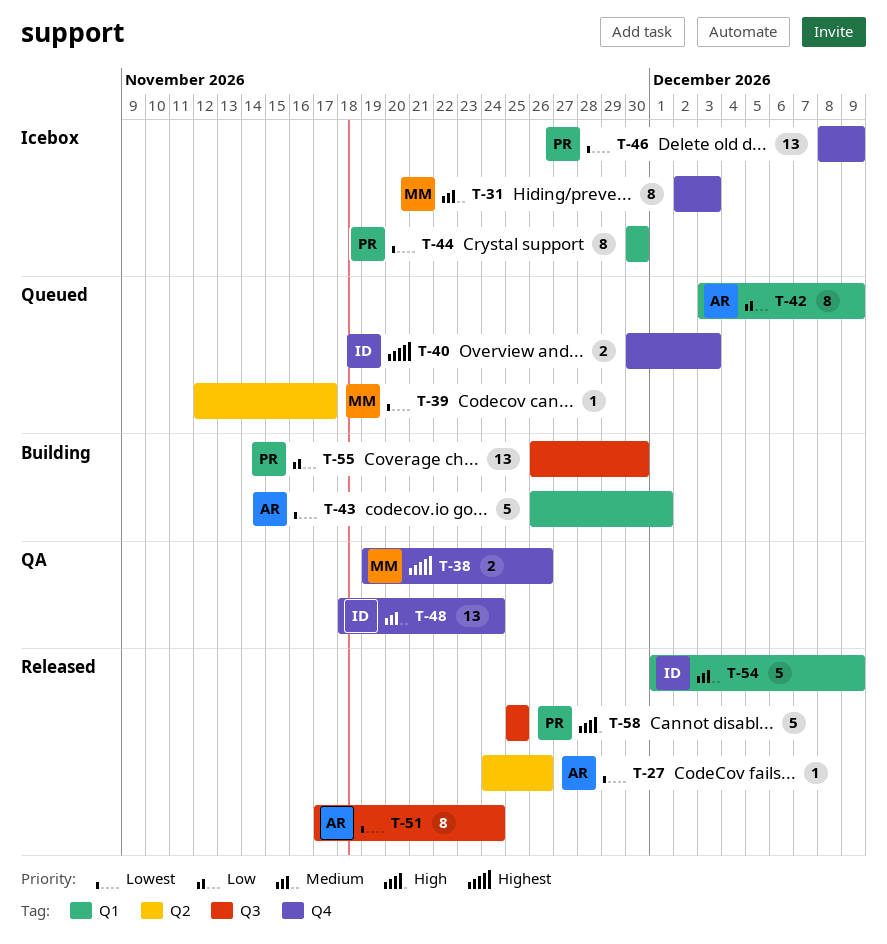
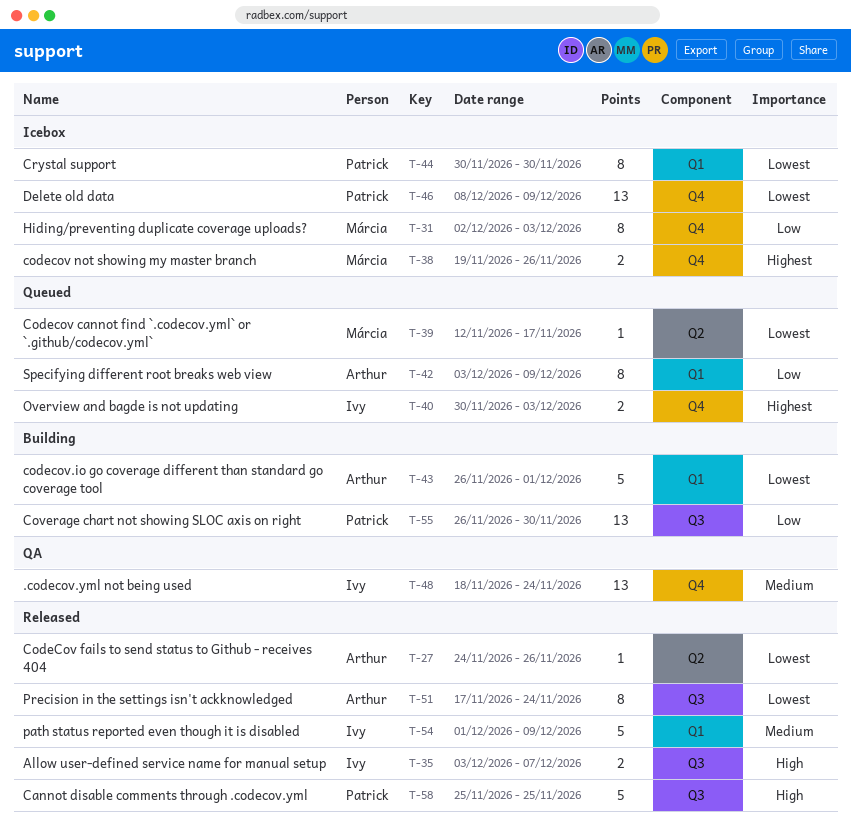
T-31, priority: Medium -> Low
T-35: none -> present
T-38, status: QA -> Icebox

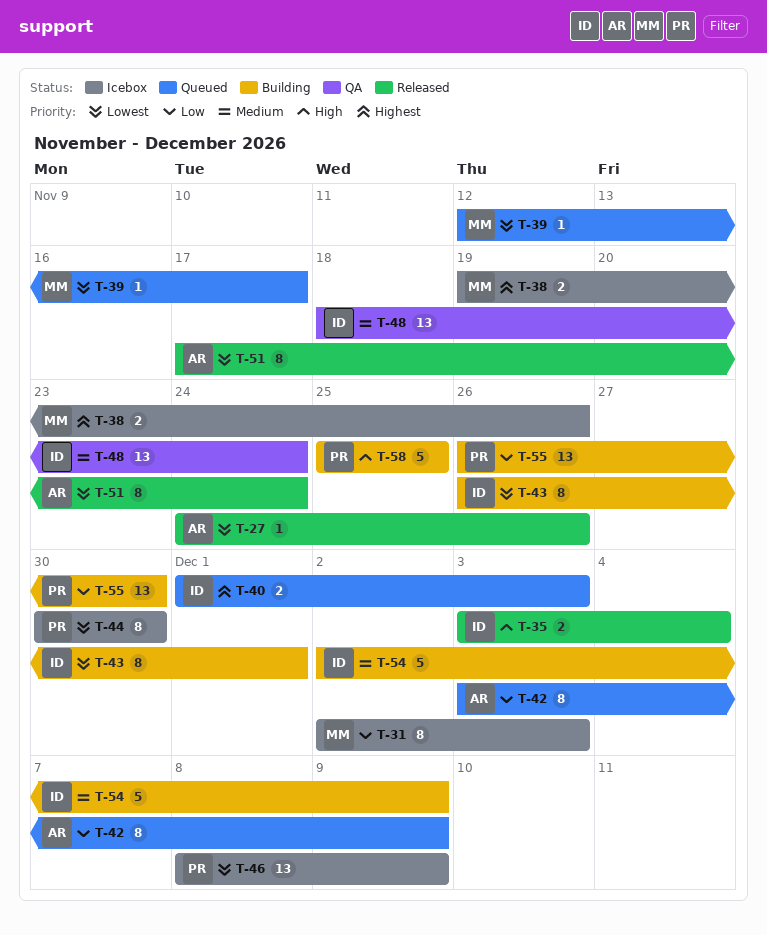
T-35, due: Dec 7 -> Dec 4
T-40, start: Nov 30 -> Dec 1
T-43, owner: Arthur -> Ivy
T-43, estimate: 5 -> 8
T-54, status: Released -> Building
T-54, start: Dec 1 -> Dec 2
T-58, status: Released -> Building

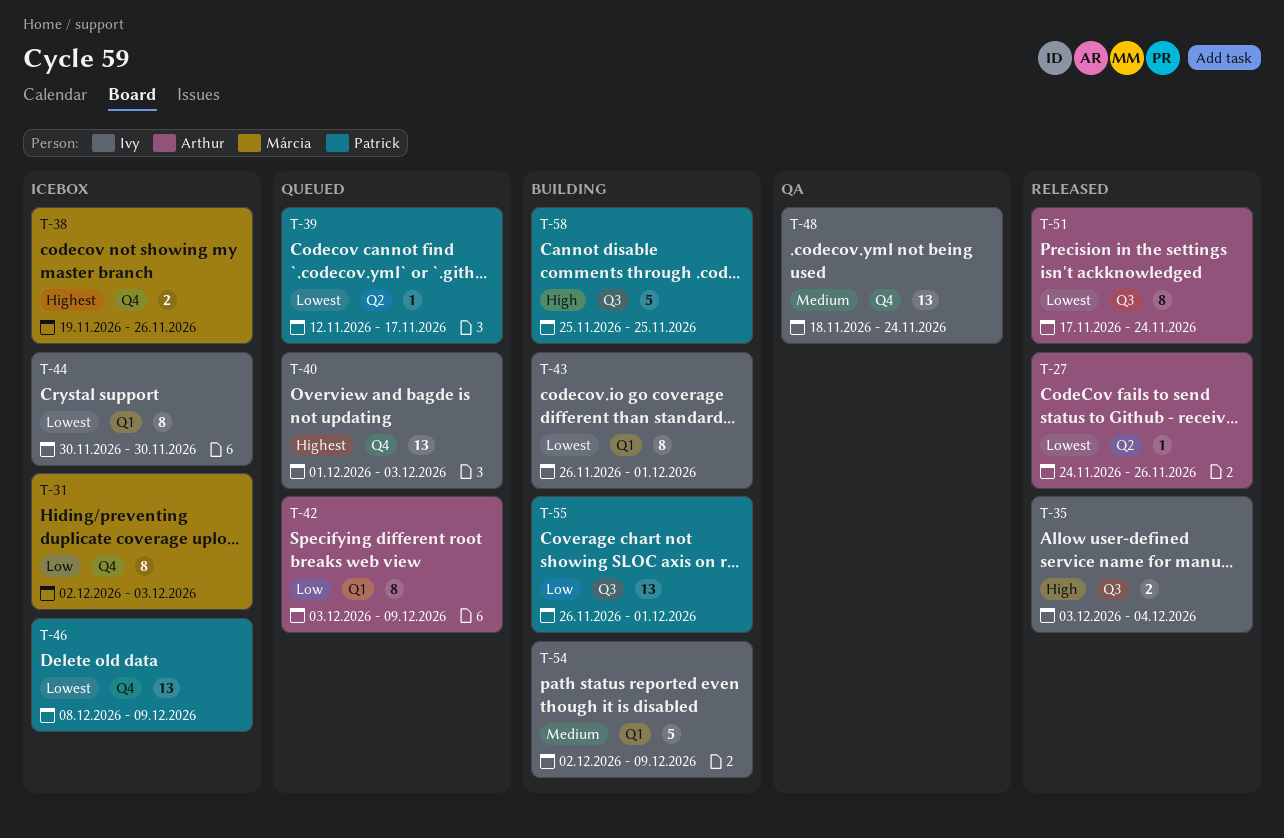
T-39, owner: Márcia -> Patrick
T-40, estimate: 2 -> 13
T-44, owner: Patrick -> Ivy
T-55, due: Nov 30 -> Dec 1

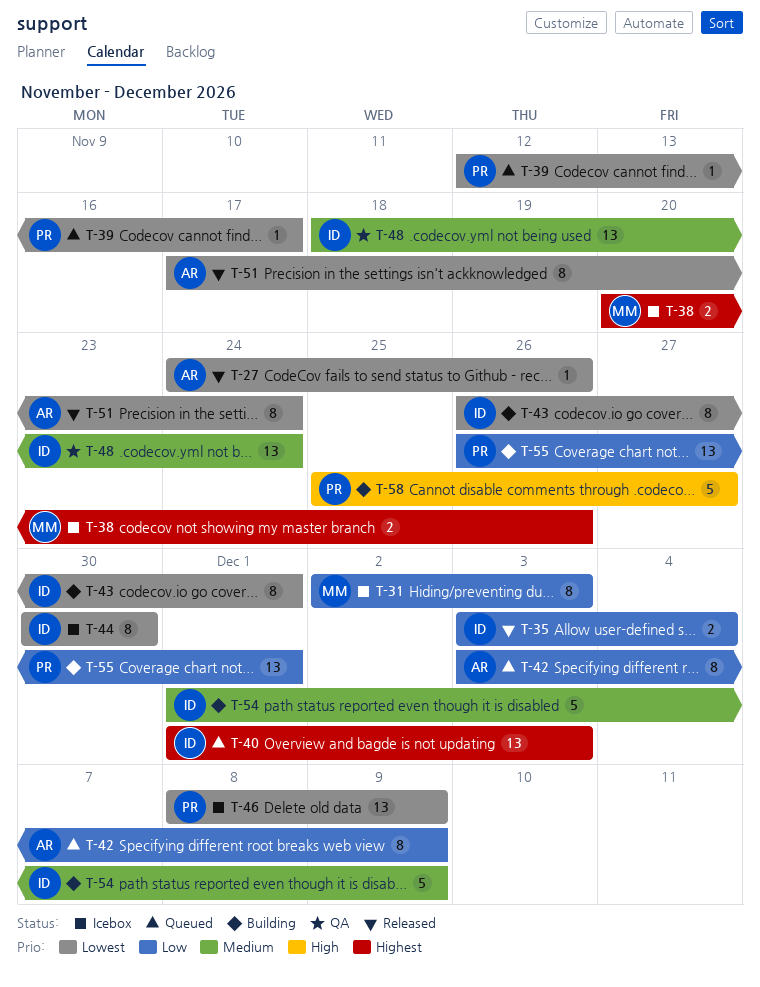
T-35, priority: High -> Low
T-38, start: Nov 19 -> Nov 20
T-54, start: Dec 2 -> Dec 1
T-58, due: Nov 25 -> Nov 27

